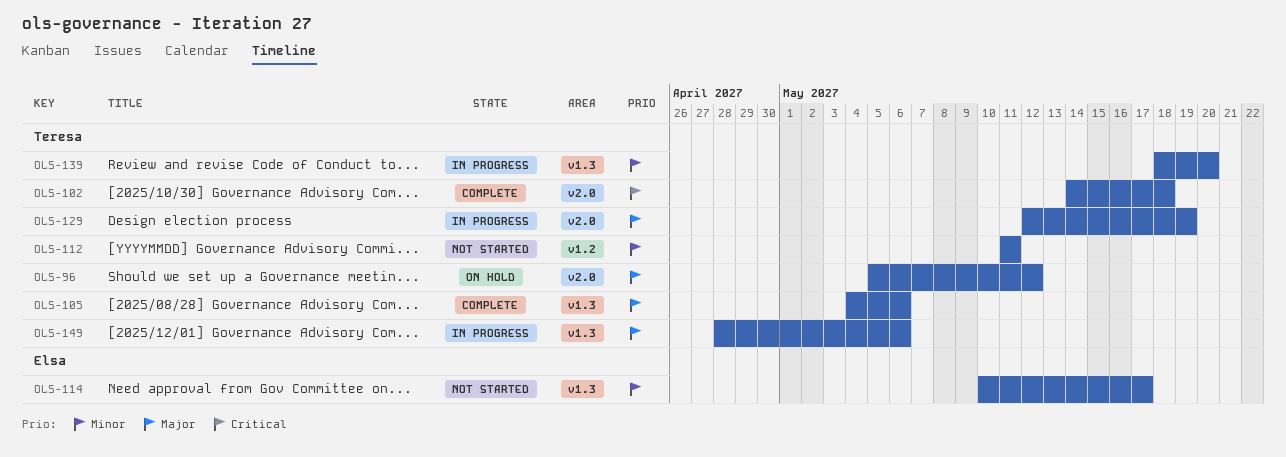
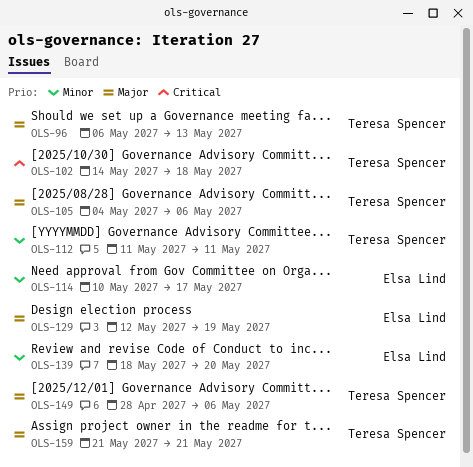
OLS-96, start: May 5 -> May 6
OLS-96, due: May 12 -> May 13
OLS-129, owner: Teresa Spencer -> Elsa Lind
OLS-139, owner: Teresa Spencer -> Elsa Lind
OLS-159: none -> present

